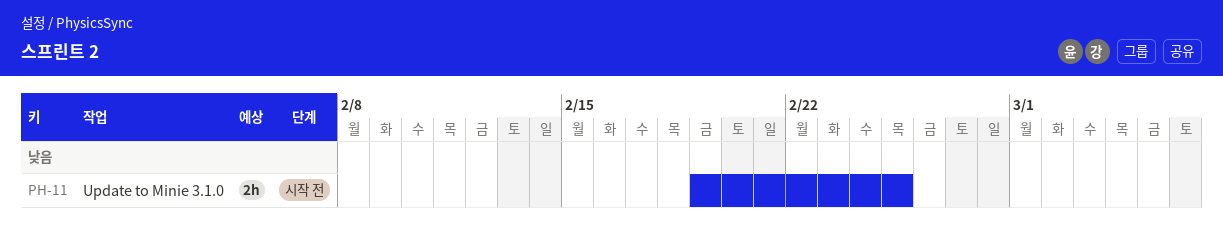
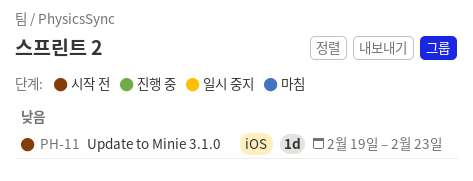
PH-11, estimate: 2h -> 1d
PH-11, due: Feb 25 -> Feb 23

